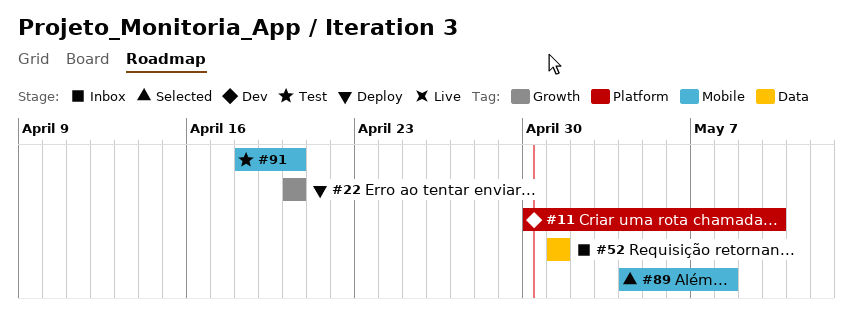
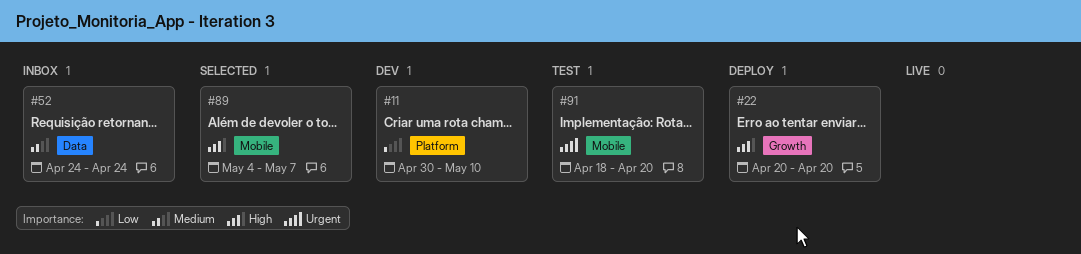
#52, start: May 1 -> Apr 24
#52, due: May 1 -> Apr 24
#89, due: May 8 -> May 7

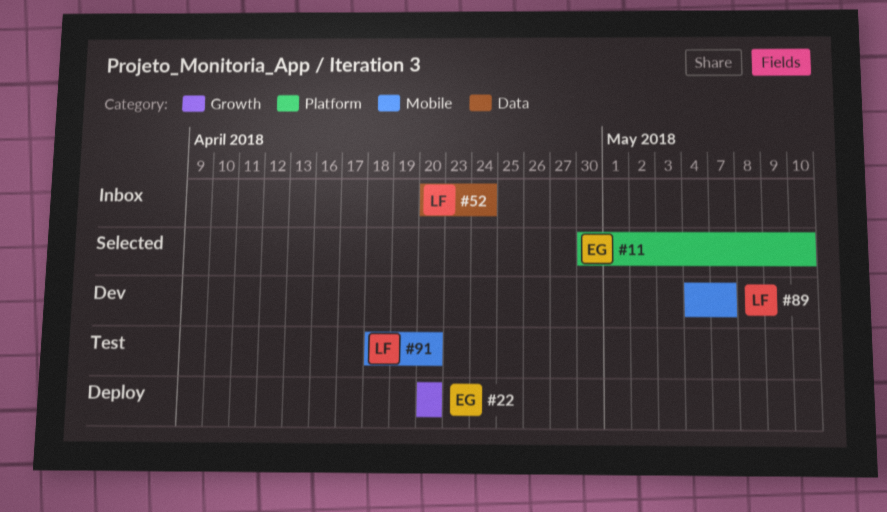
#11, status: Dev -> Selected
#52, start: Apr 24 -> Apr 20
#89, status: Selected -> Dev

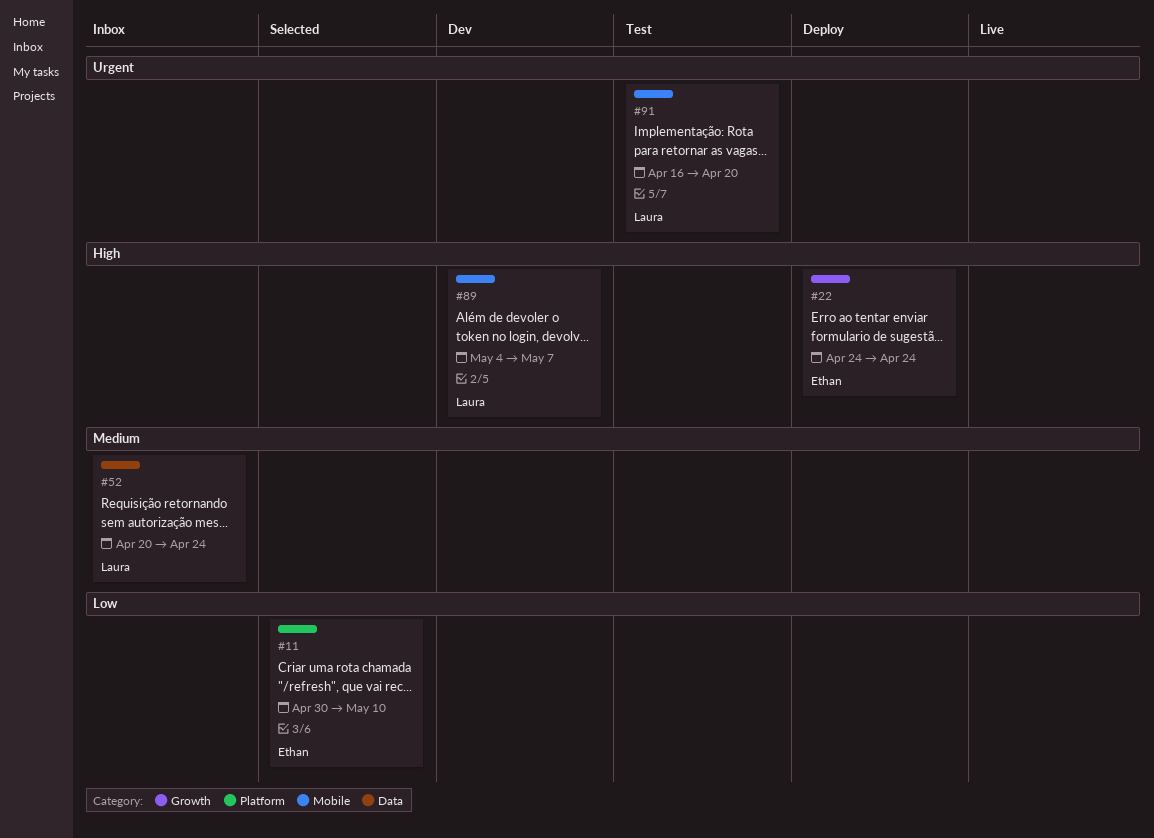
#22, start: Apr 20 -> Apr 24
#22, due: Apr 20 -> Apr 24
#91, start: Apr 18 -> Apr 16

